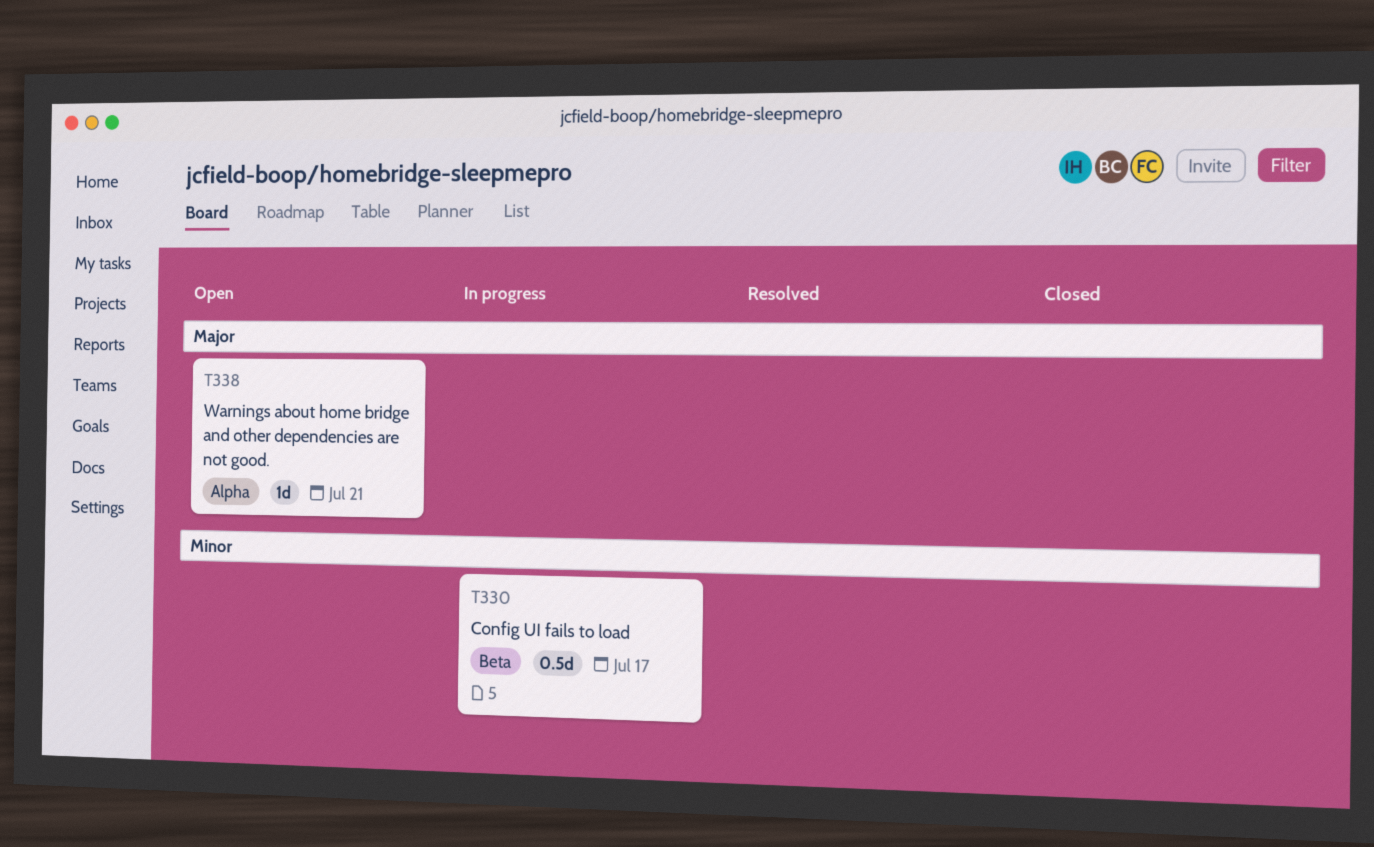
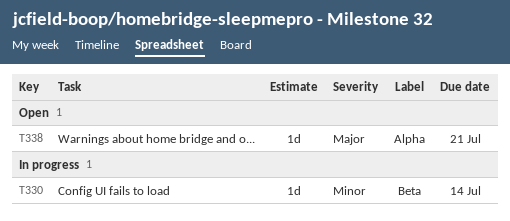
T330, estimate: 0.5d -> 1d
T330, due: Jul 17 -> Jul 14

